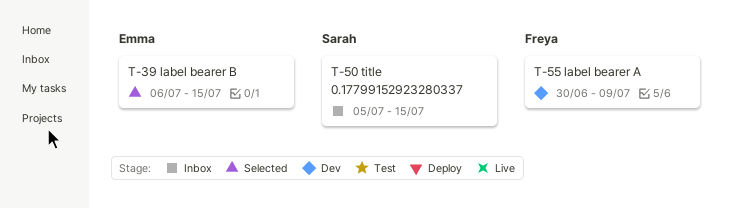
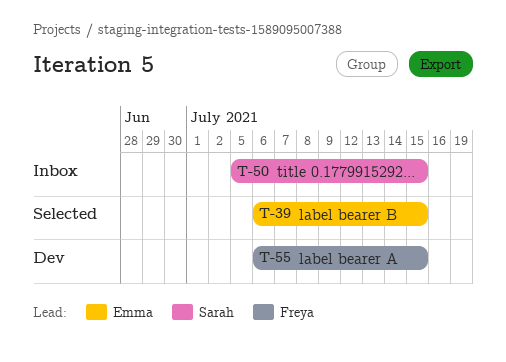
T-55, start: Jun 30 -> Jul 6
T-55, due: Jul 9 -> Jul 15

